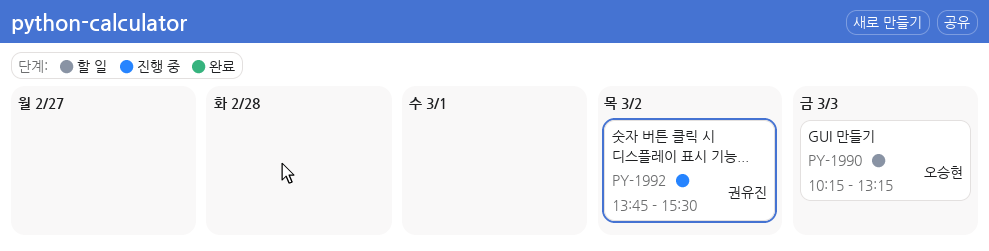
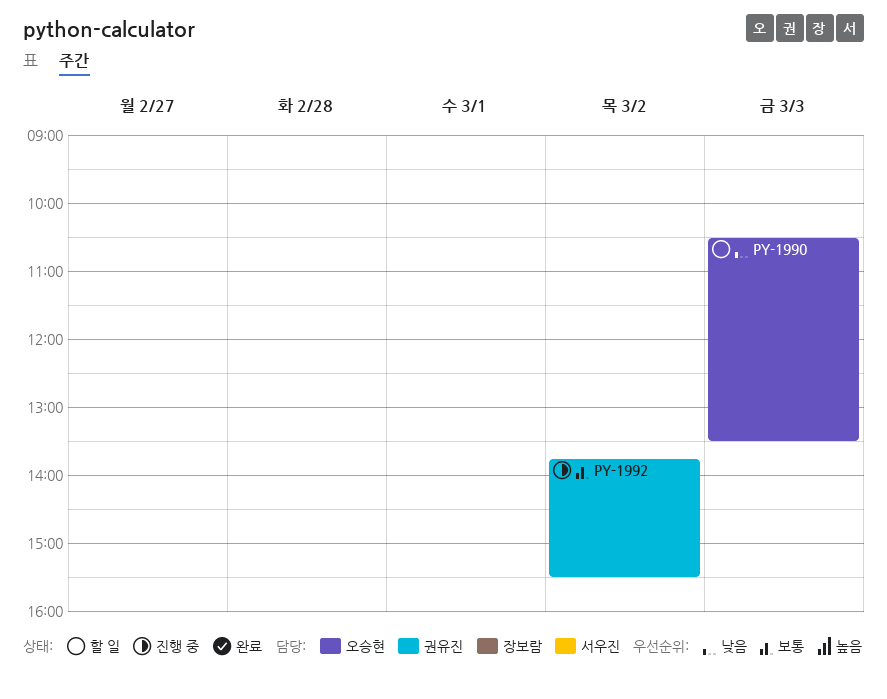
PY-1990, begins: 10:15 -> 10:30
PY-1990, ends: 13:15 -> 13:30

